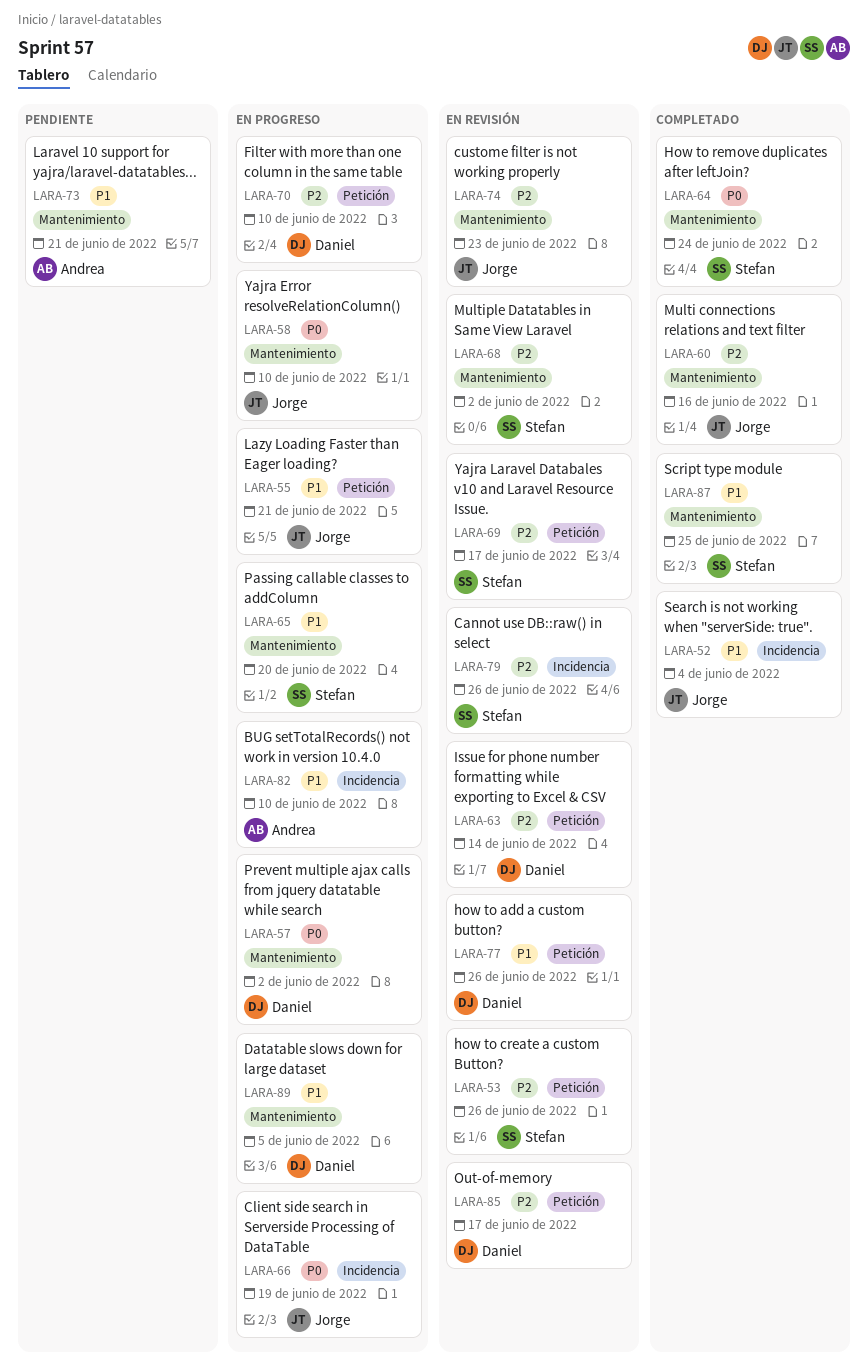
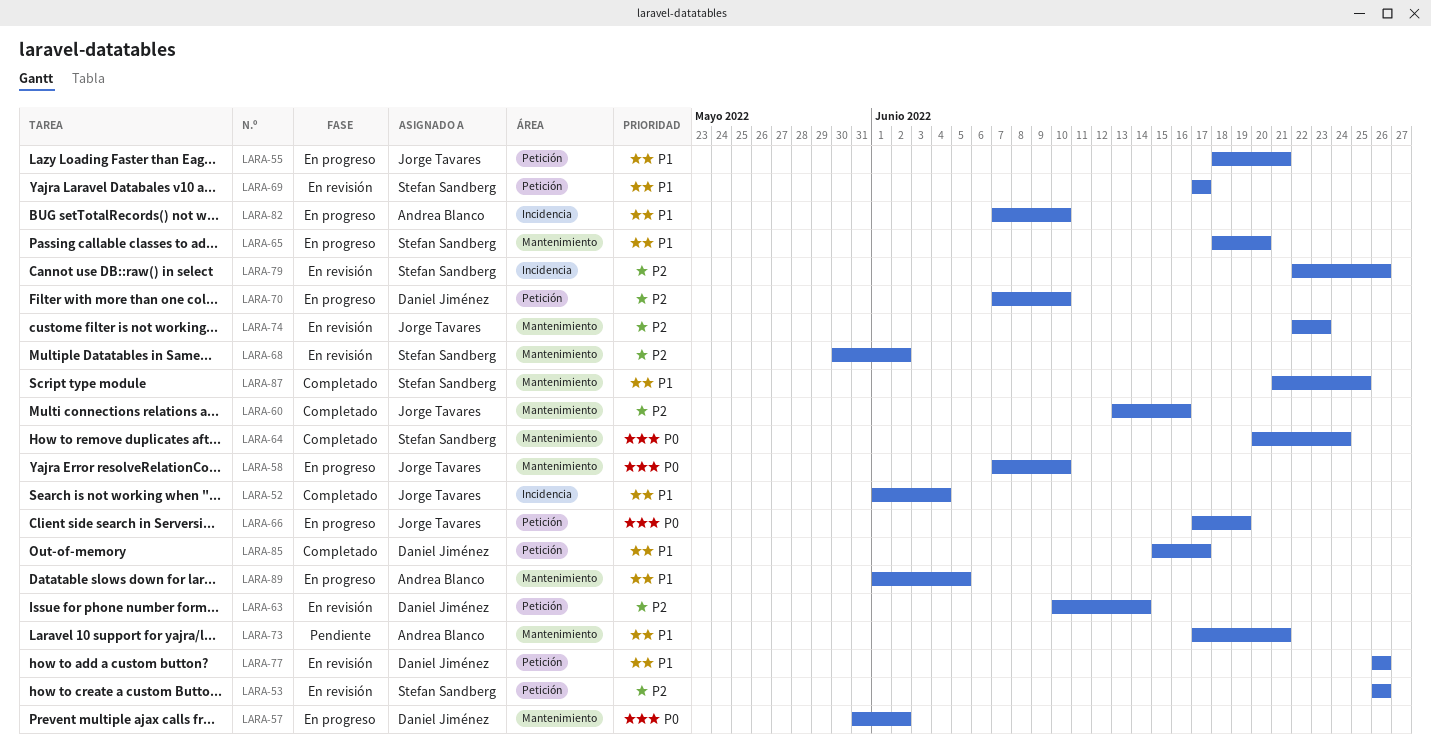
LARA-66, label: Incidencia -> Petición
LARA-69, priority: P2 -> P1
LARA-85, status: En revisión -> Completado
LARA-85, priority: P2 -> P1
LARA-89, owner: Daniel Jiménez -> Andrea Blanco

